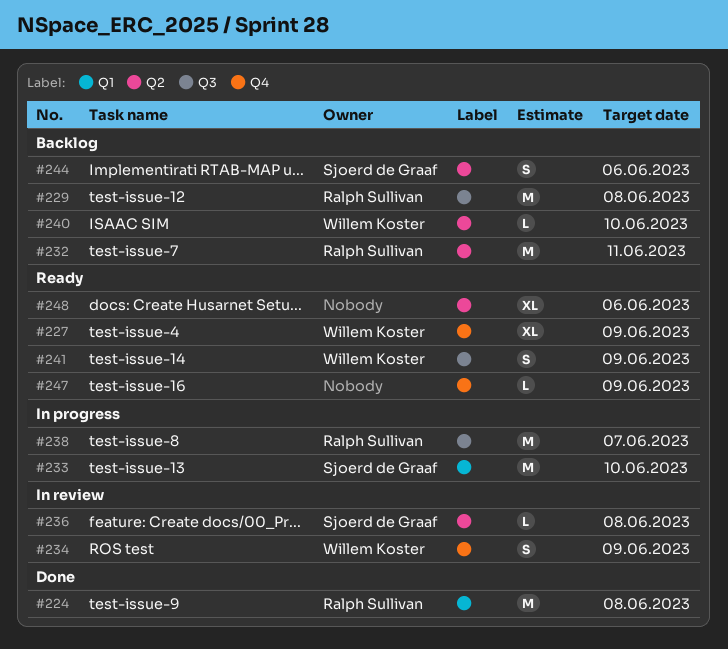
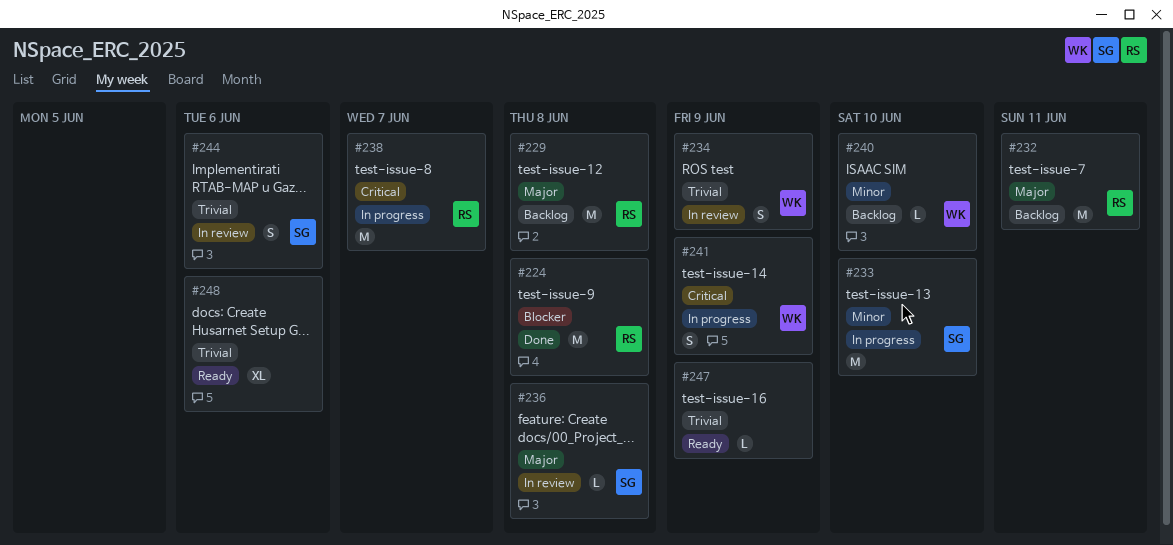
#227: present -> none
#241, status: Ready -> In progress
#244, status: Backlog -> In review

